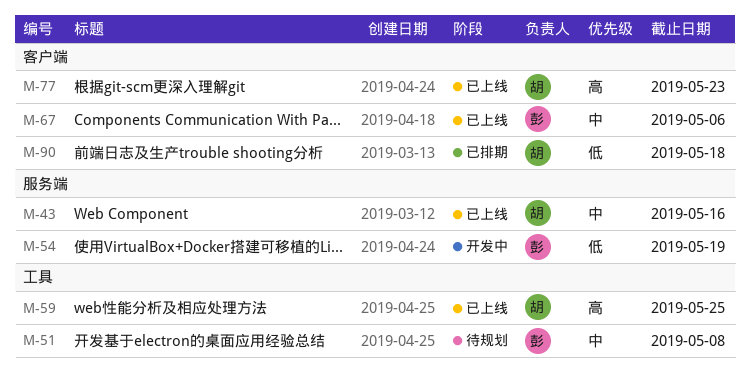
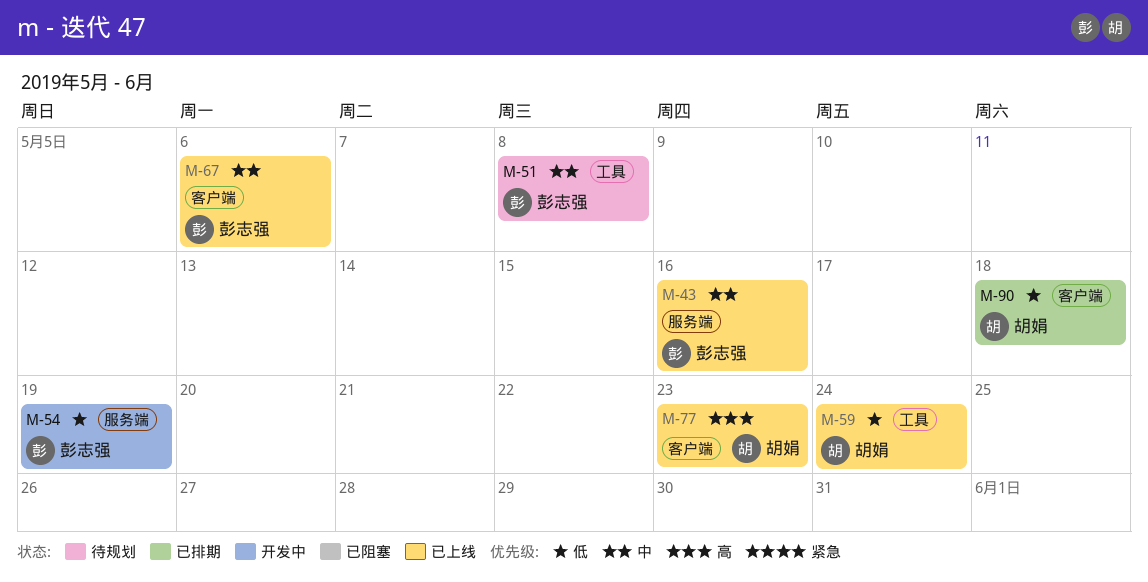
M-43, owner: 胡娟 -> 彭志强
M-59, priority: 高 -> 低
M-59, due: May 25 -> May 24

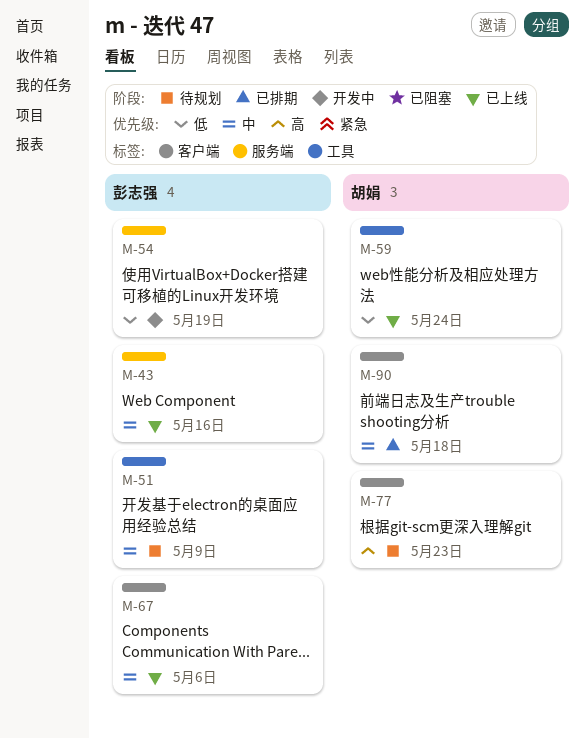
M-51, due: May 8 -> May 9
M-77, status: 已上线 -> 待规划
M-90, priority: 低 -> 中

